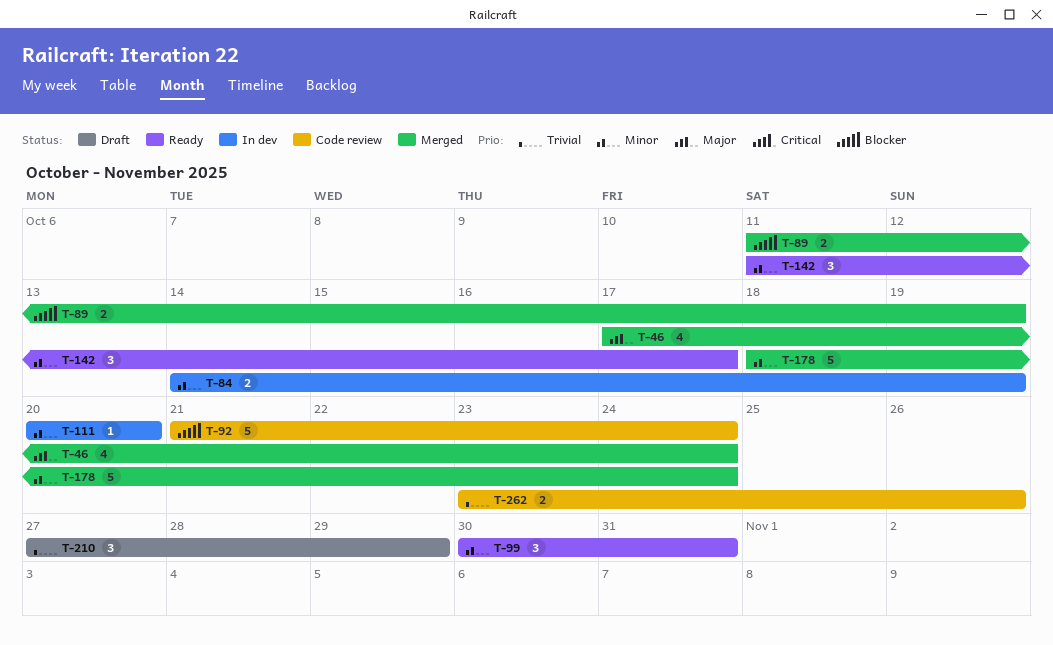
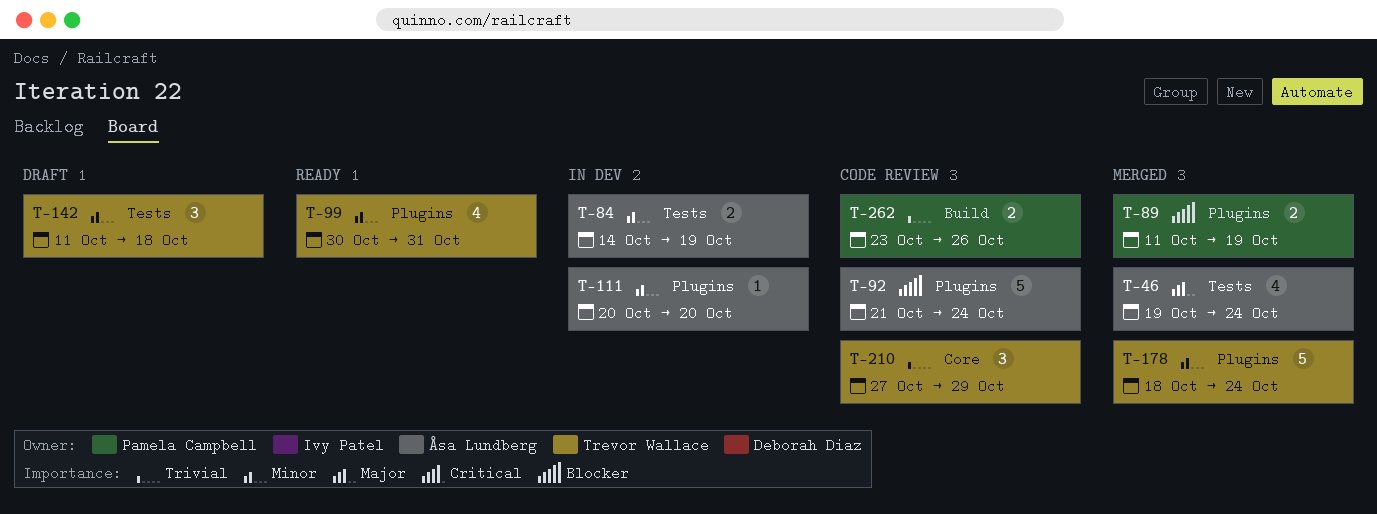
T-46, start: Oct 17 -> Oct 19
T-99, estimate: 3 -> 4
T-142, status: Ready -> Draft
T-142, due: Oct 17 -> Oct 18
T-210, status: Draft -> Code review

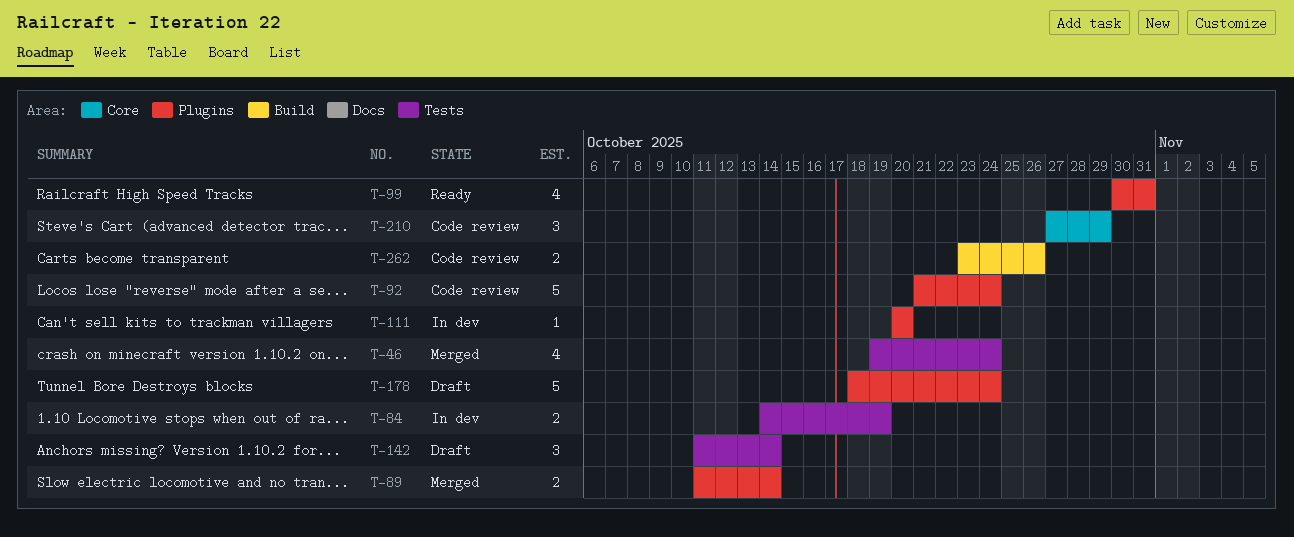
T-89, due: Oct 19 -> Oct 14
T-142, due: Oct 18 -> Oct 14
T-178, status: Merged -> Draft

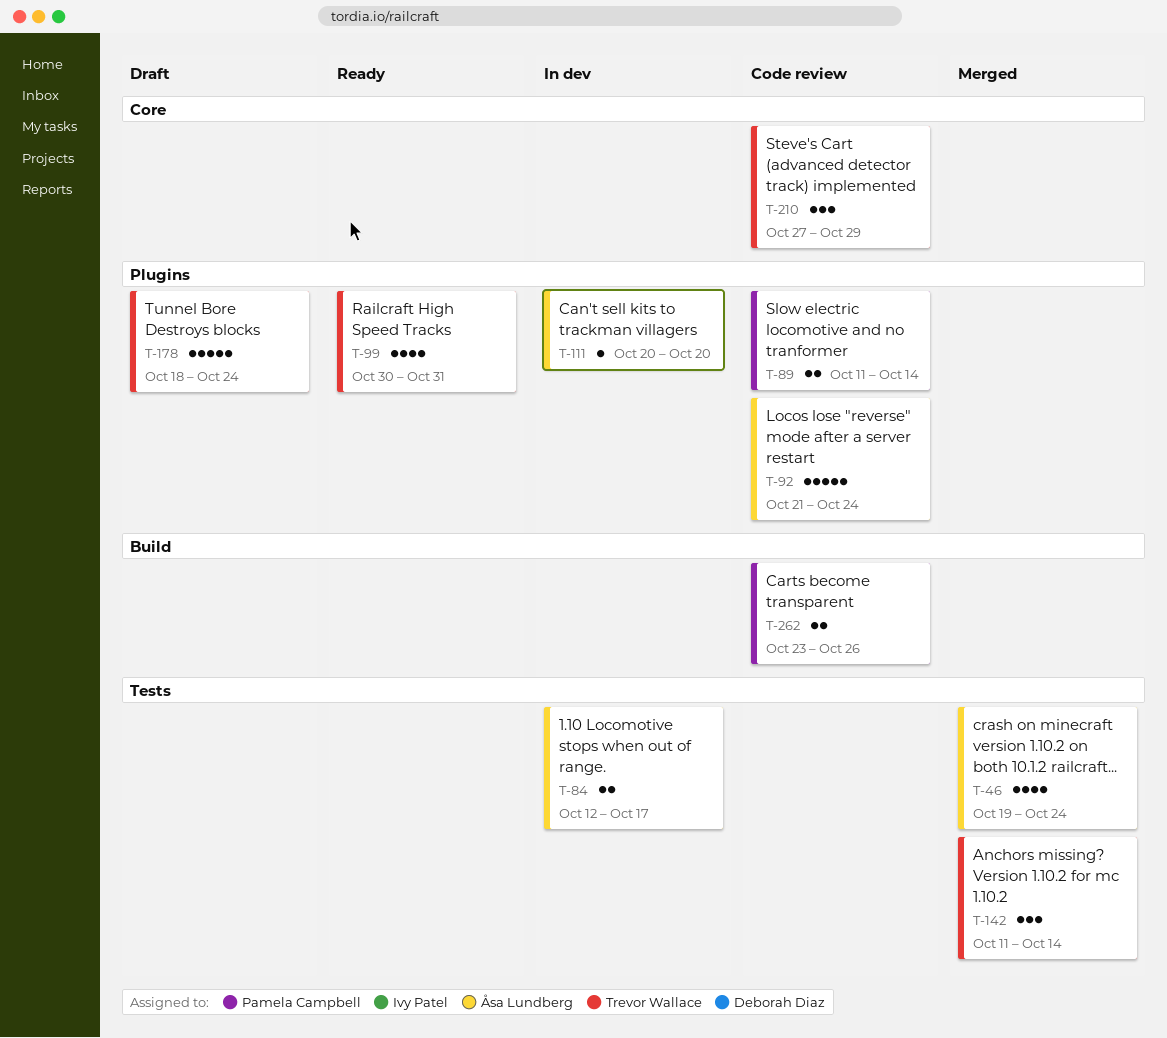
T-84, start: Oct 14 -> Oct 12
T-84, due: Oct 19 -> Oct 17
T-89, status: Merged -> Code review
T-142, status: Draft -> Merged

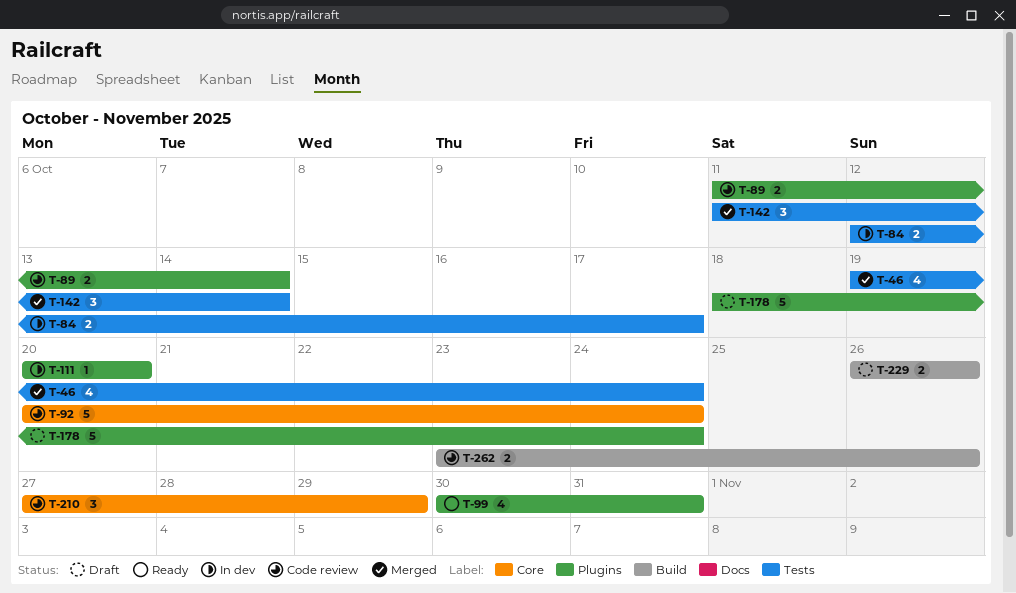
T-92, label: Plugins -> Core
T-92, start: Oct 21 -> Oct 20
T-229: none -> present

